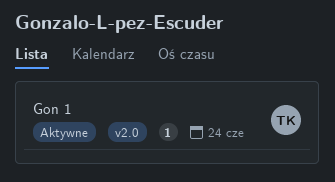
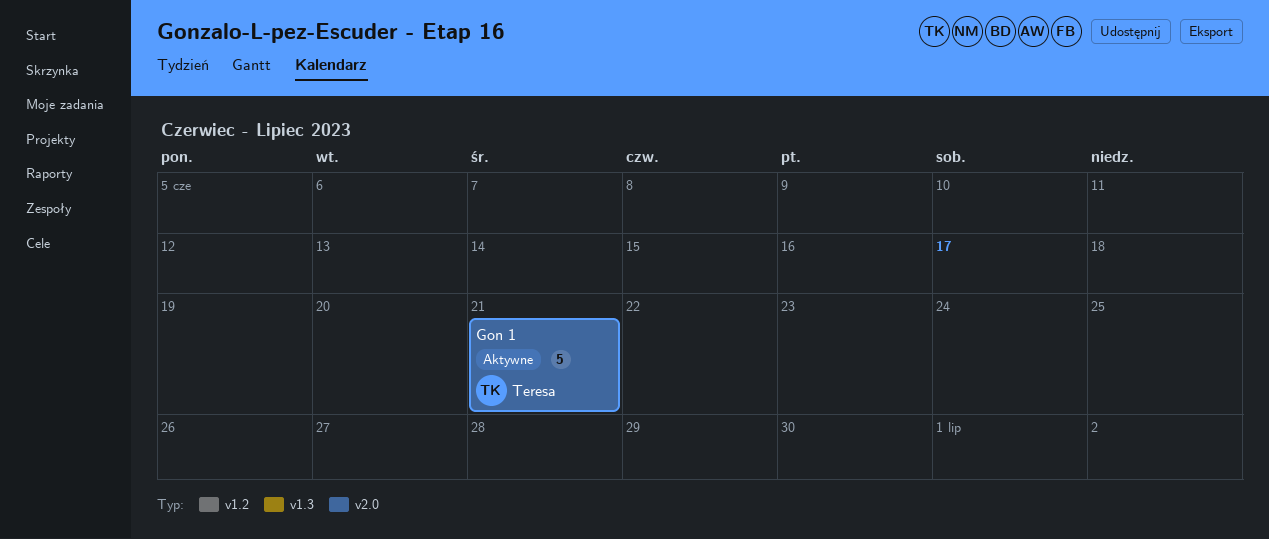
Gon 1, estimate: 1 -> 5
Gon 1, due: Jun 24 -> Jun 21

